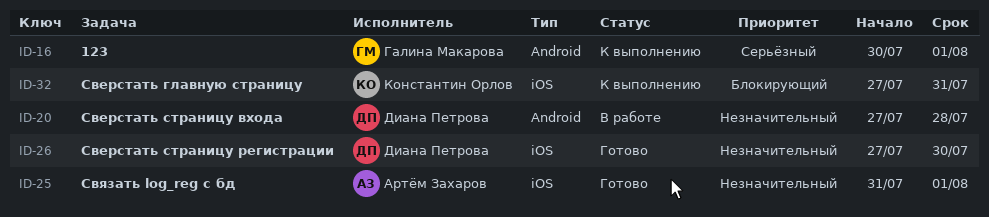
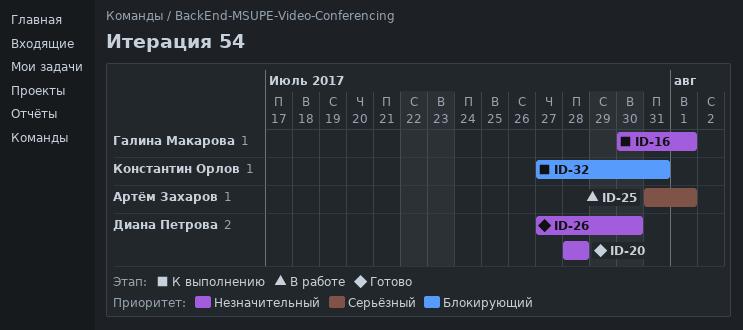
ID-16, priority: Серьёзный -> Незначительный
ID-20, status: В работе -> Готово
ID-20, start: Jul 27 -> Jul 28
ID-25, status: Готово -> В работе
ID-25, priority: Незначительный -> Серьёзный

